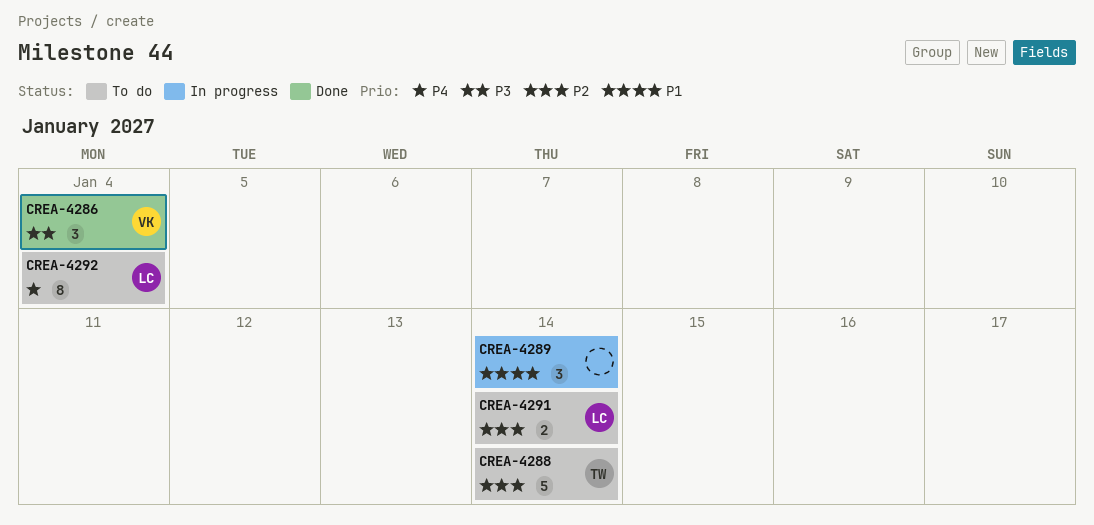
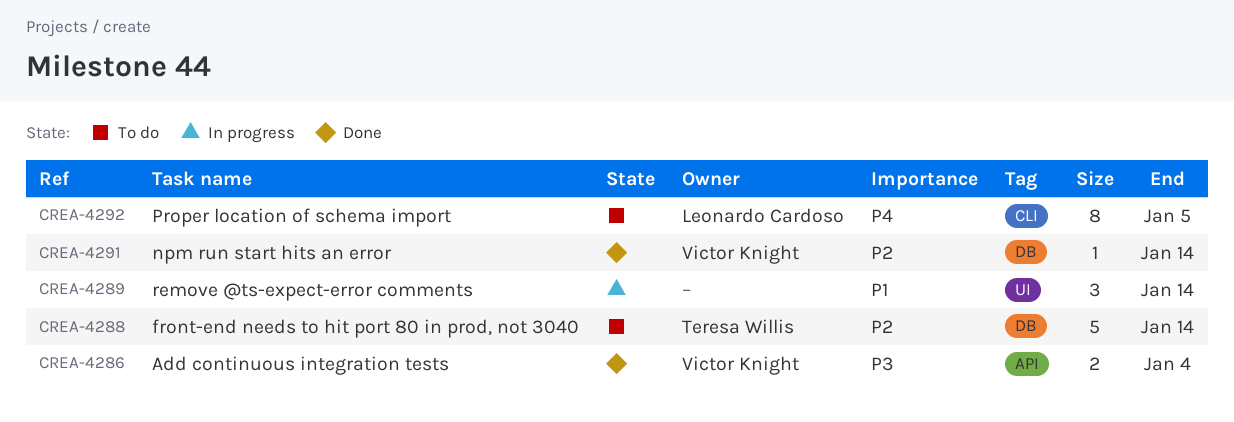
CREA-4286, estimate: 3 -> 2
CREA-4291, status: To do -> Done
CREA-4291, owner: Leonardo Cardoso -> Victor Knight
CREA-4291, estimate: 2 -> 1
CREA-4292, due: Jan 4 -> Jan 5

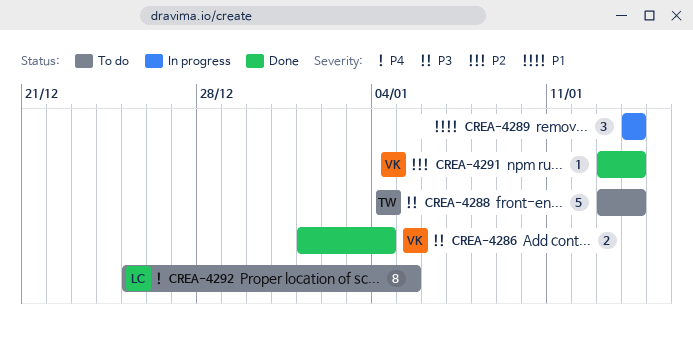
CREA-4288, priority: P2 -> P3

